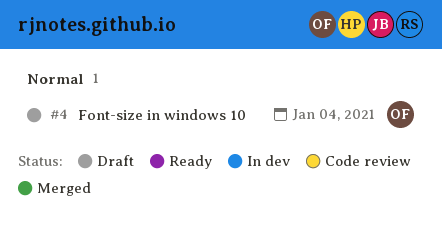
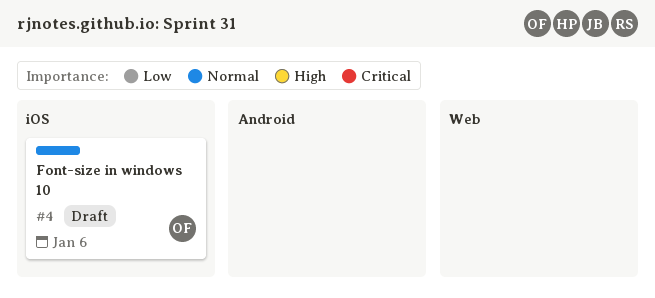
#4, due: Jan 4 -> Jan 6

